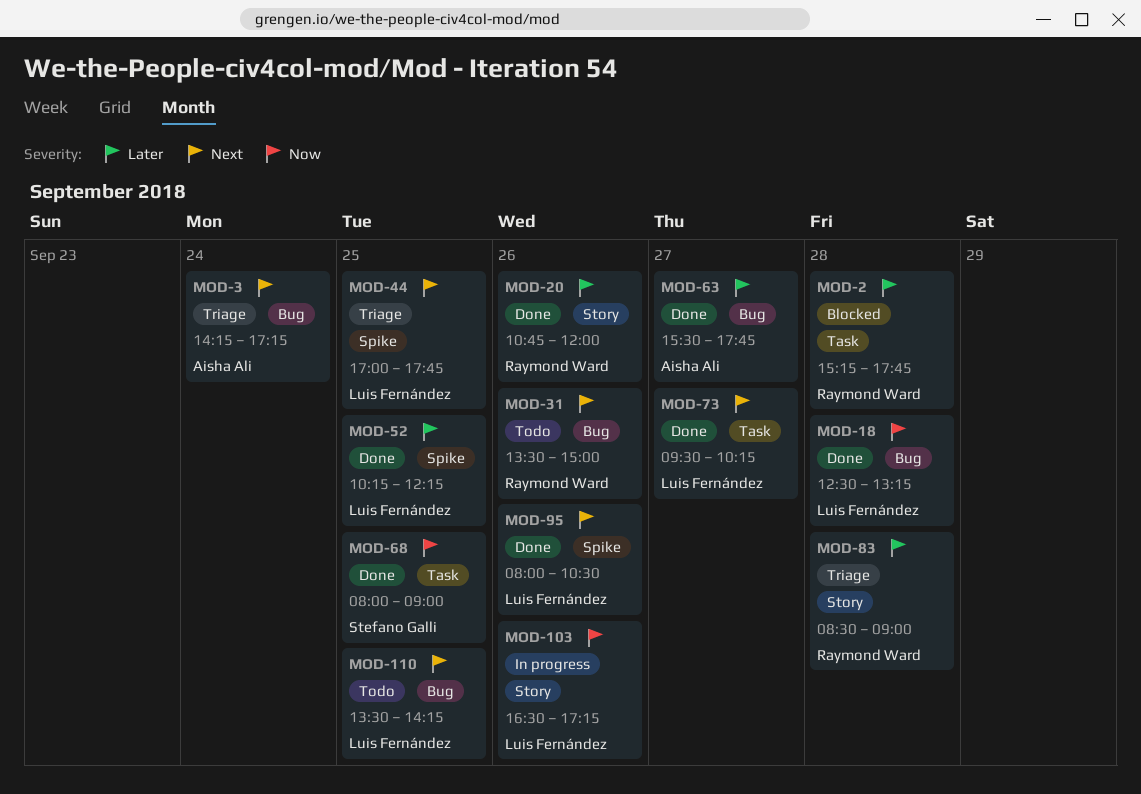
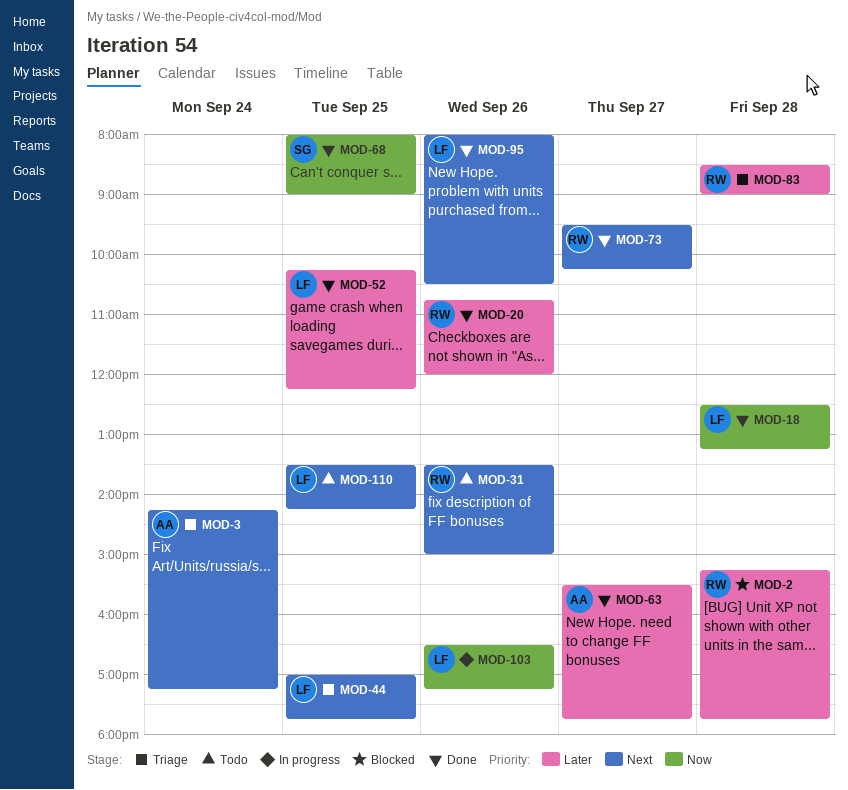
MOD-73, owner: Luis Fernández -> Raymond Ward

